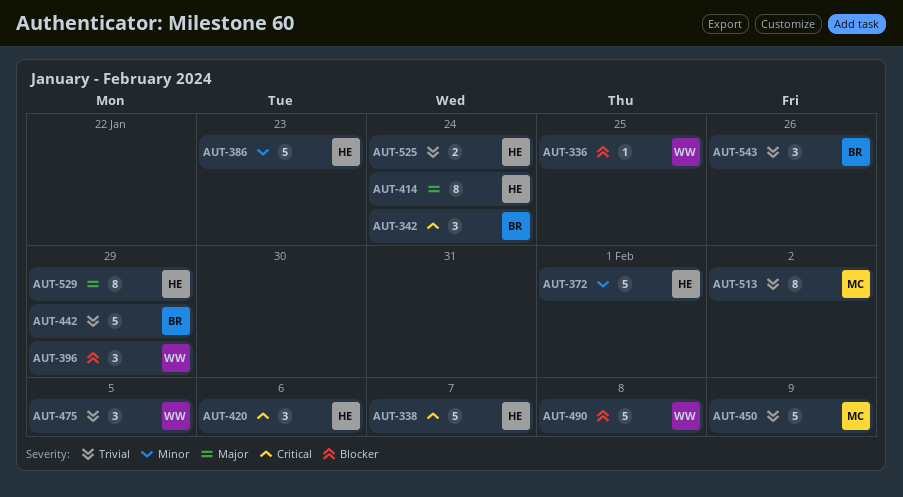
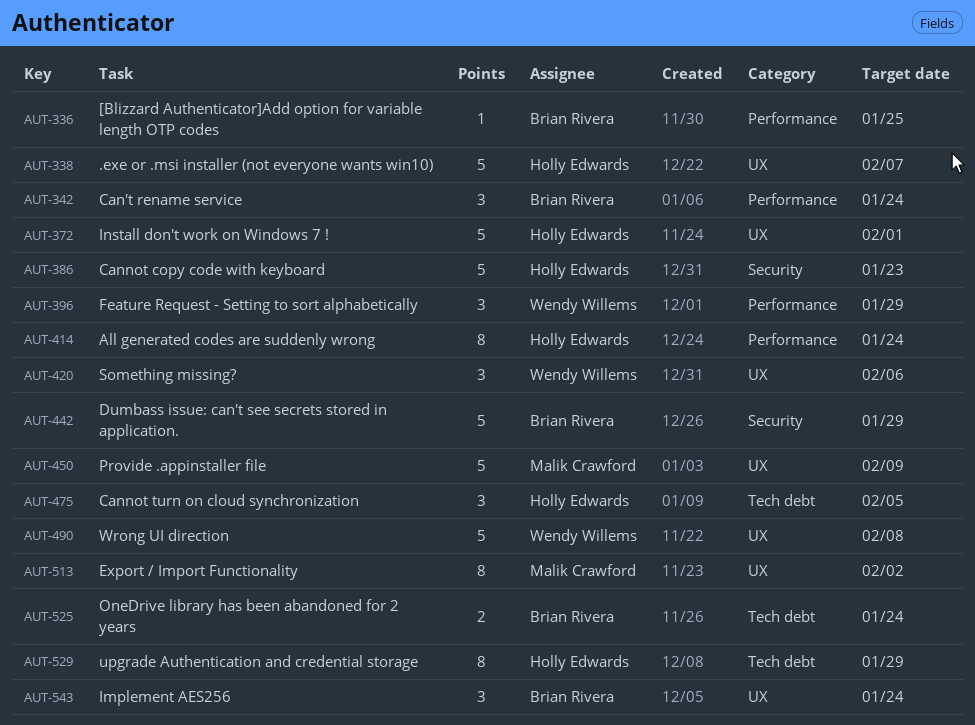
AUT-336, owner: Wendy Willems -> Brian Rivera
AUT-420, owner: Holly Edwards -> Wendy Willems
AUT-475, owner: Wendy Willems -> Holly Edwards
AUT-525, owner: Holly Edwards -> Brian Rivera
AUT-543, due: Jan 26 -> Jan 24

